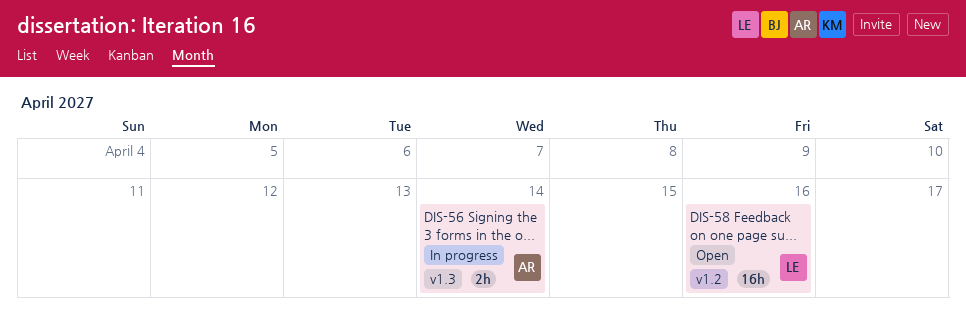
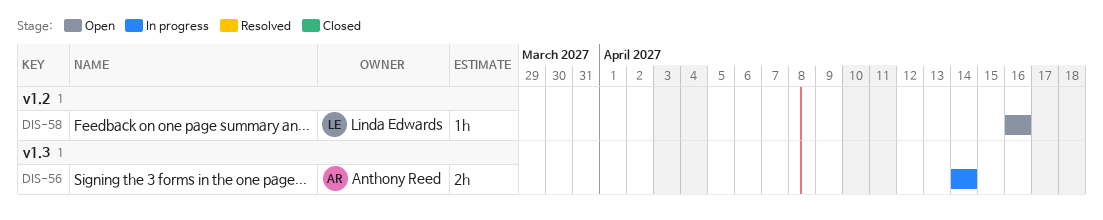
DIS-58, estimate: 16h -> 1h

